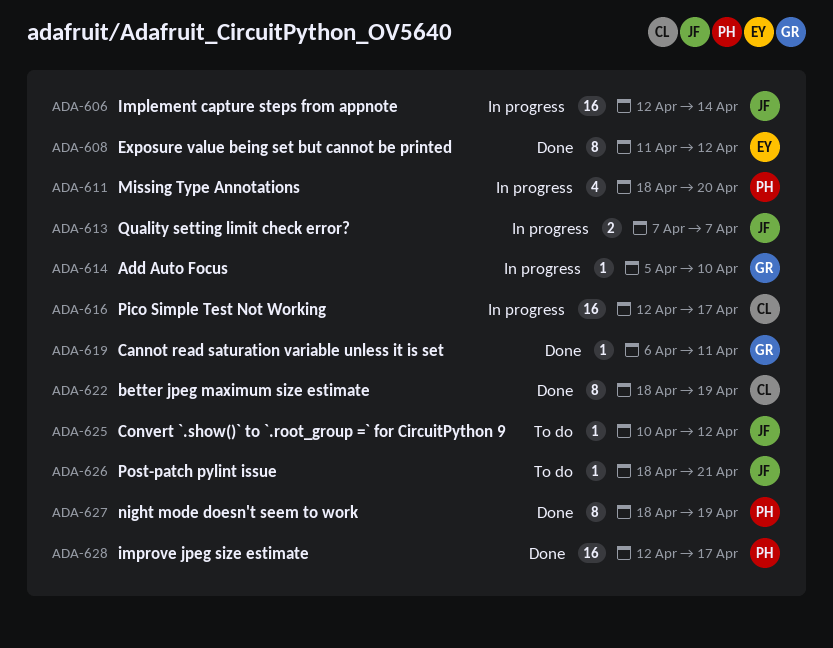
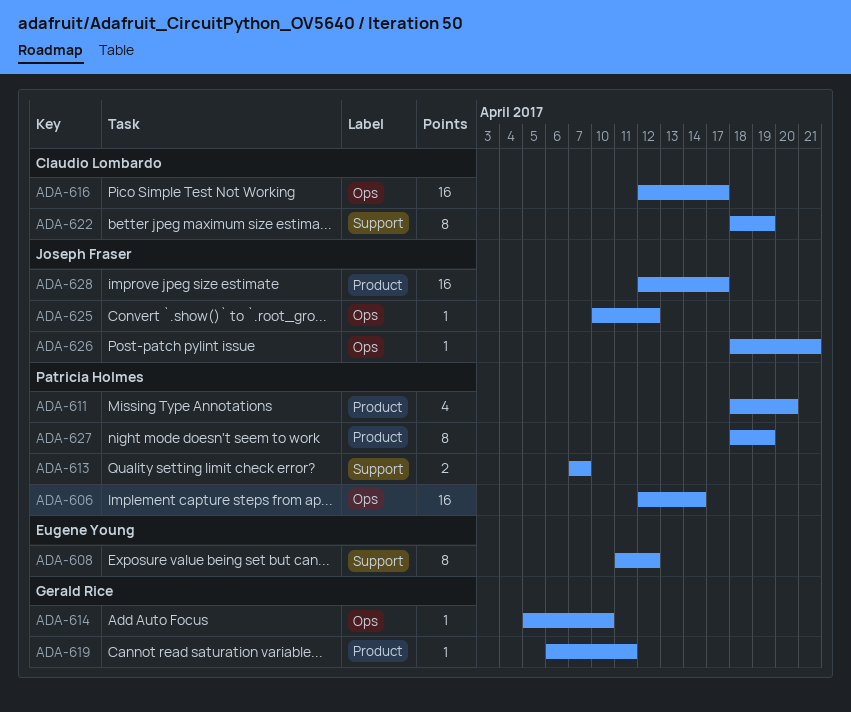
ADA-606, owner: Joseph Fraser -> Patricia Holmes
ADA-613, owner: Joseph Fraser -> Patricia Holmes
ADA-628, owner: Patricia Holmes -> Joseph Fraser

